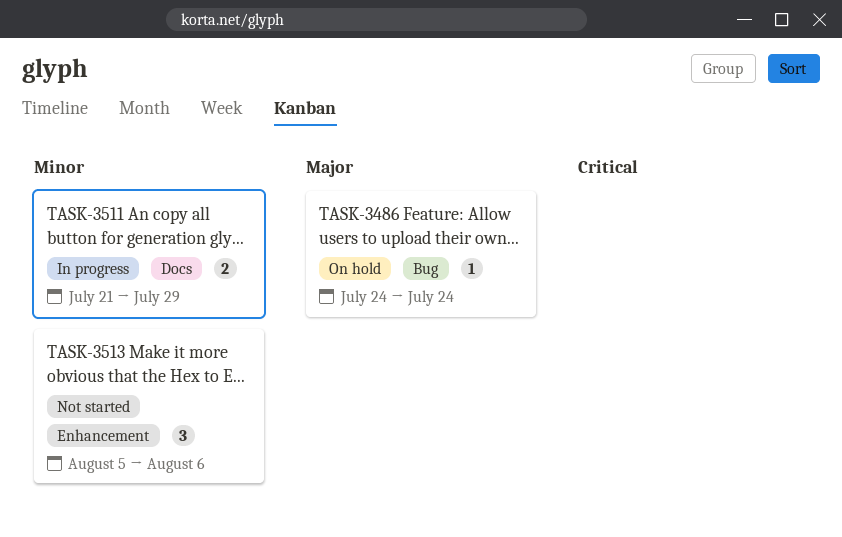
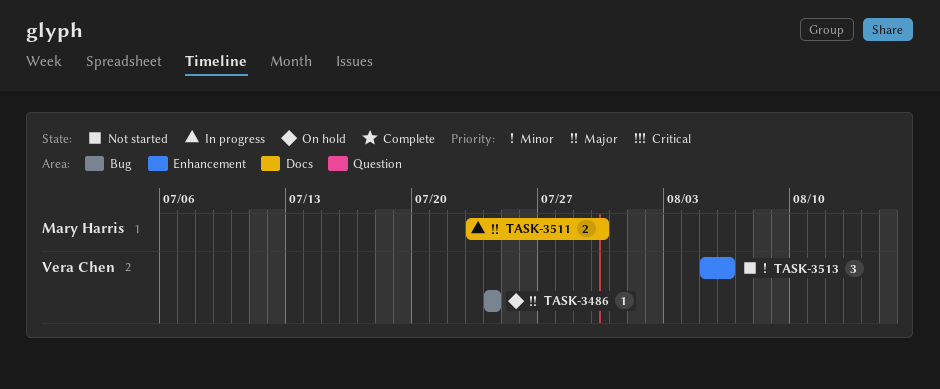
TASK-3511, priority: Minor -> Major
TASK-3511, start: Jul 21 -> Jul 23
TASK-3511, due: Jul 29 -> Jul 30

